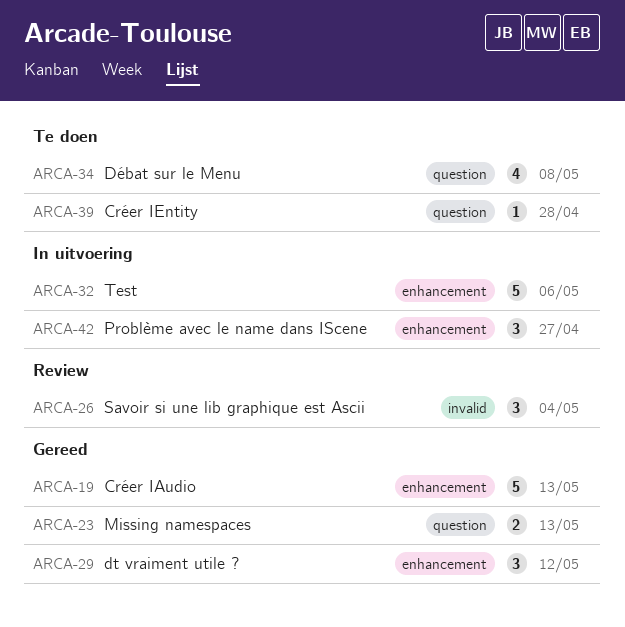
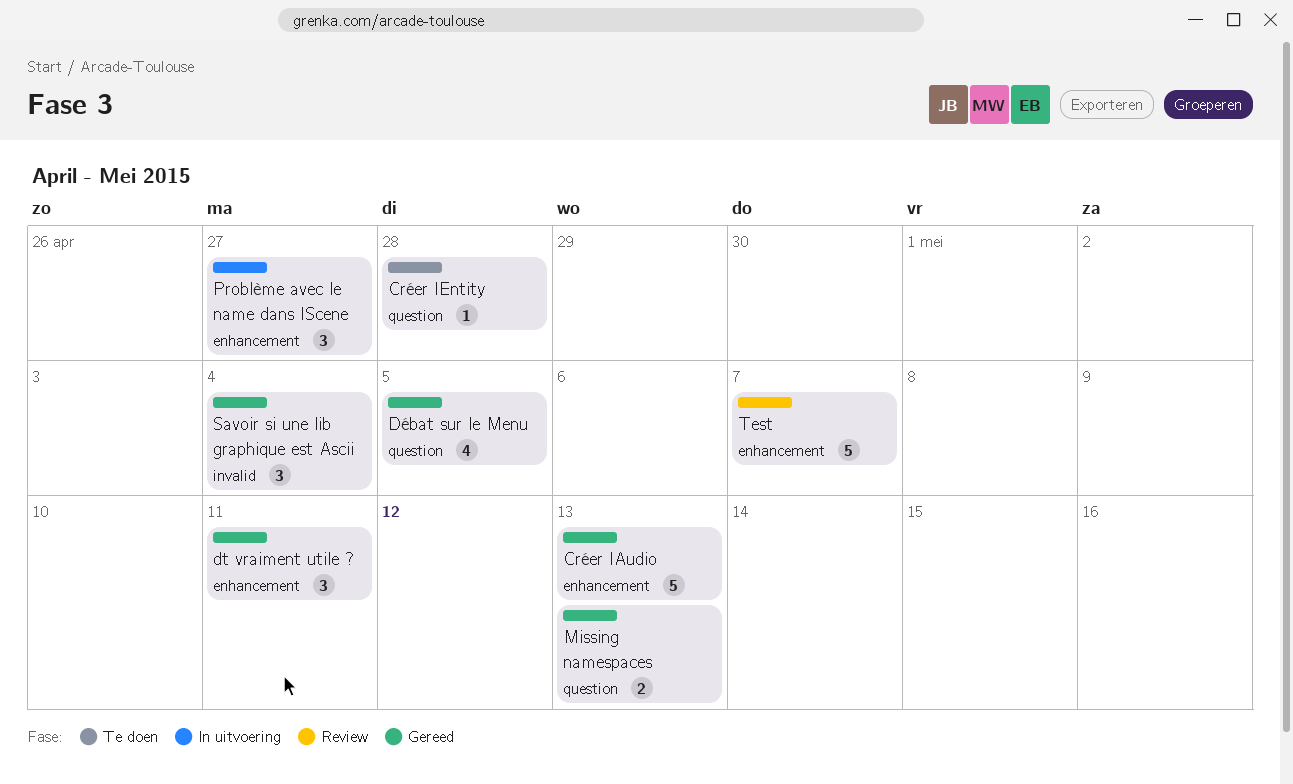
dt vraiment utile ?, due: May 12 -> May 11
Débat sur le Menu, status: Te doen -> Gereed
Débat sur le Menu, due: May 8 -> May 5
Savoir si une lib graphique est Ascii, status: Review -> Gereed
Test, status: In uitvoering -> Review
Test, due: May 6 -> May 7

